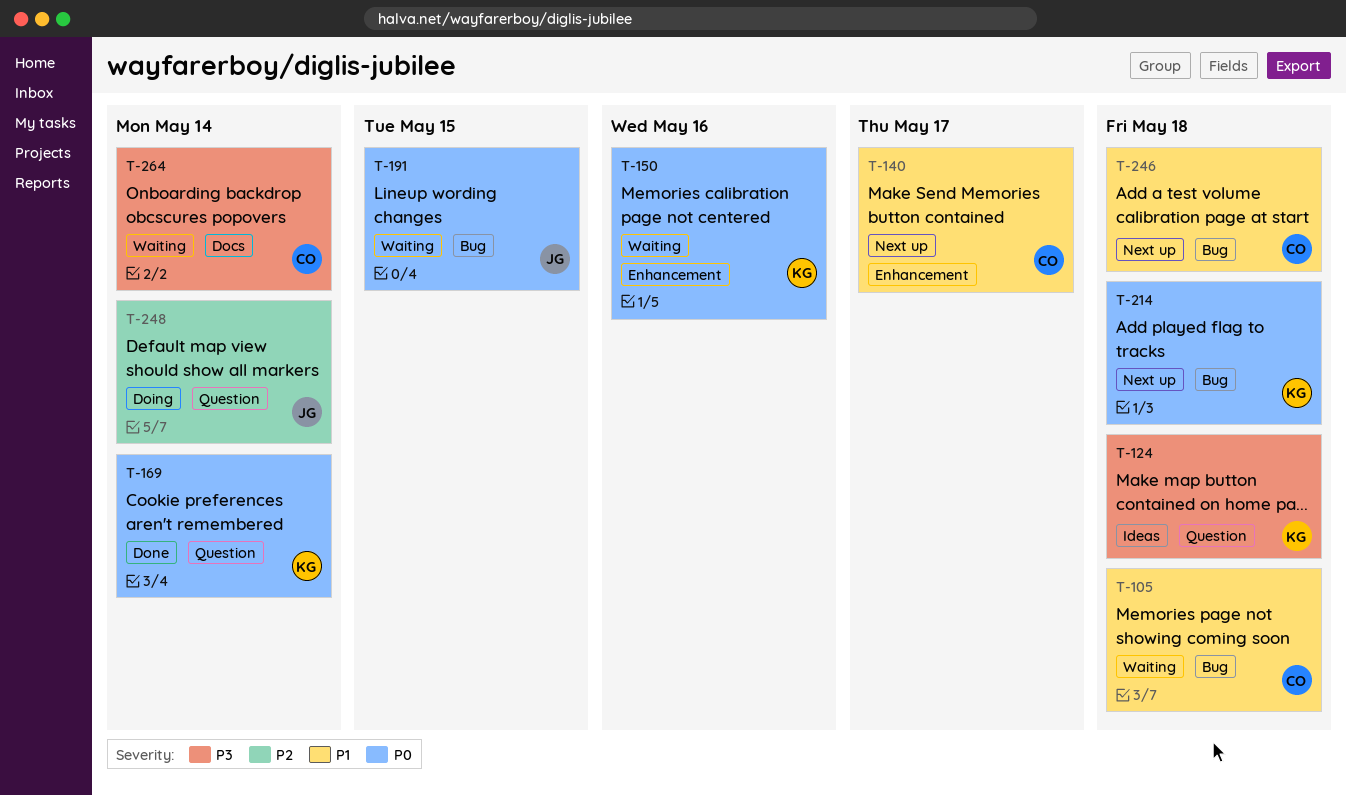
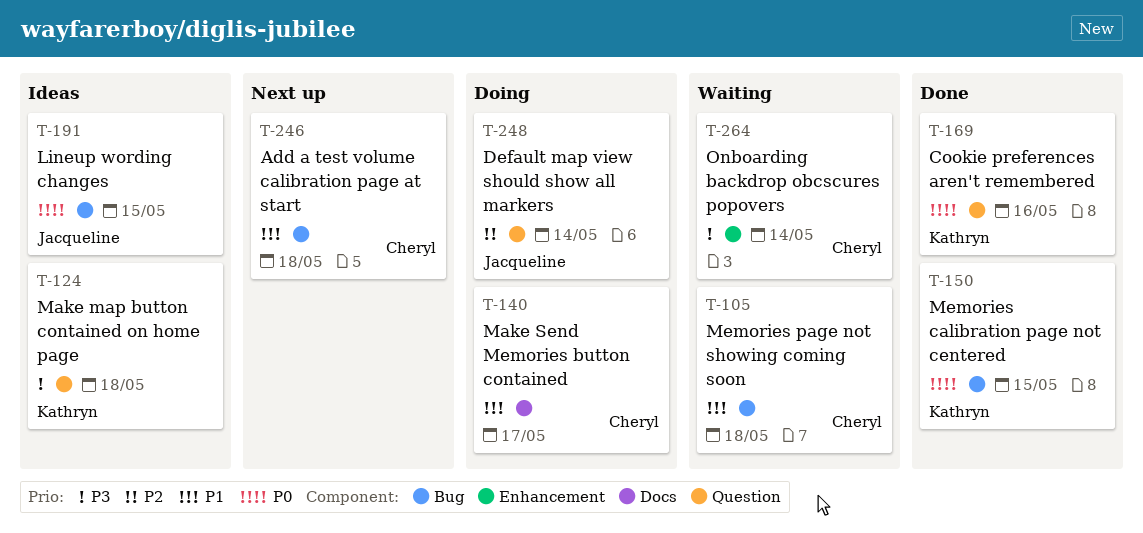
T-140, status: Next up -> Doing
T-140, label: Enhancement -> Docs
T-150, status: Waiting -> Done
T-150, label: Enhancement -> Bug
T-150, due: May 16 -> May 15
T-169, due: May 14 -> May 16
T-191, status: Waiting -> Ideas
T-214: present -> none
T-264, label: Docs -> Enhancement

